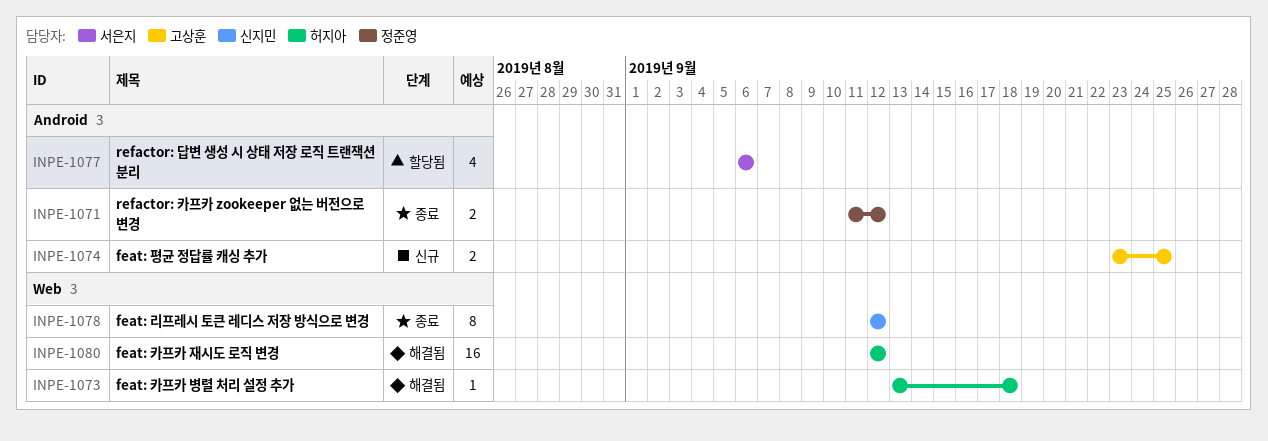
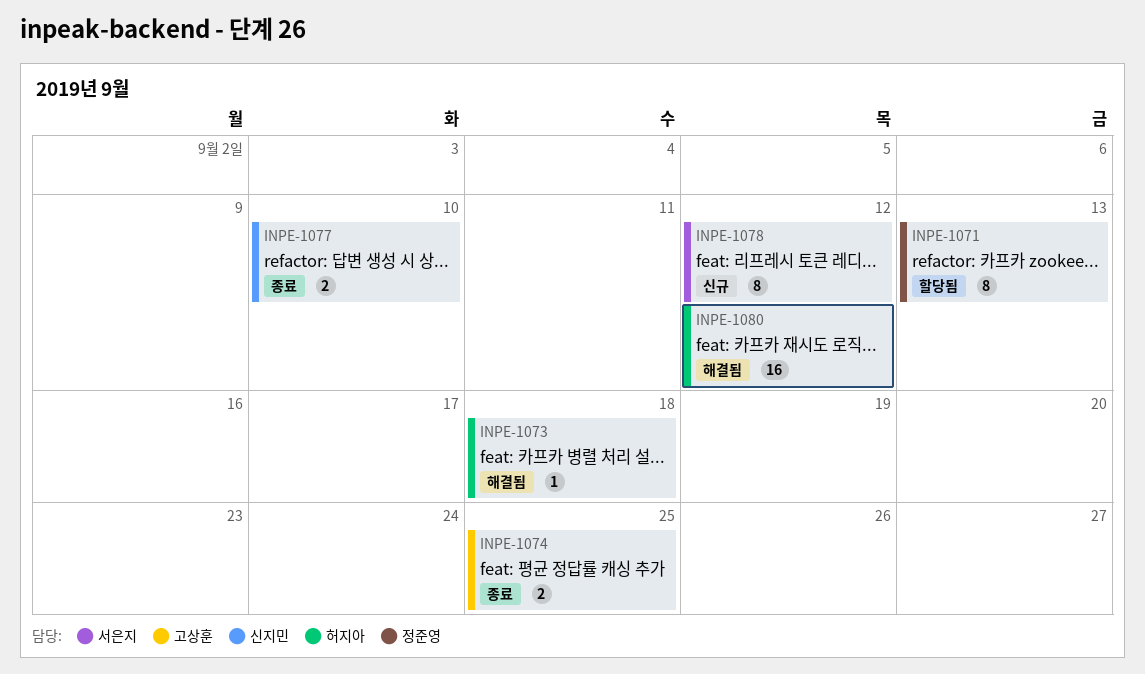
INPE-1071, status: 종료 -> 할당됨
INPE-1071, estimate: 2 -> 8
INPE-1071, due: Sep 12 -> Sep 13
INPE-1074, status: 신규 -> 종료
INPE-1077, status: 할당됨 -> 종료
INPE-1077, owner: 서은지 -> 신지민
INPE-1077, estimate: 4 -> 2
INPE-1077, due: Sep 6 -> Sep 10
INPE-1078, status: 종료 -> 신규
INPE-1078, owner: 신지민 -> 서은지

